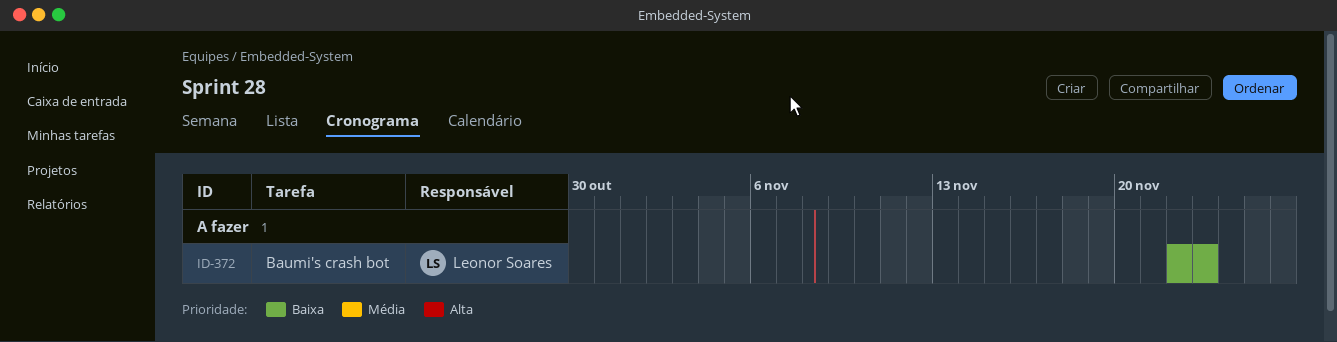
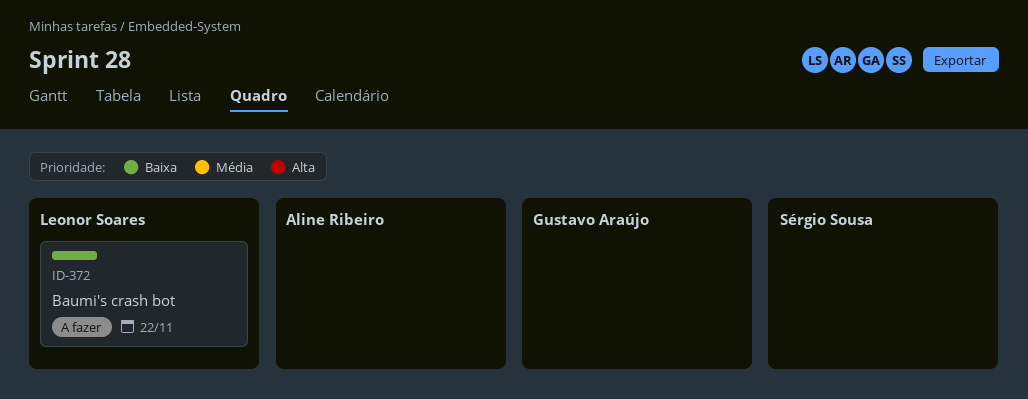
ID-372, due: Nov 23 -> Nov 22

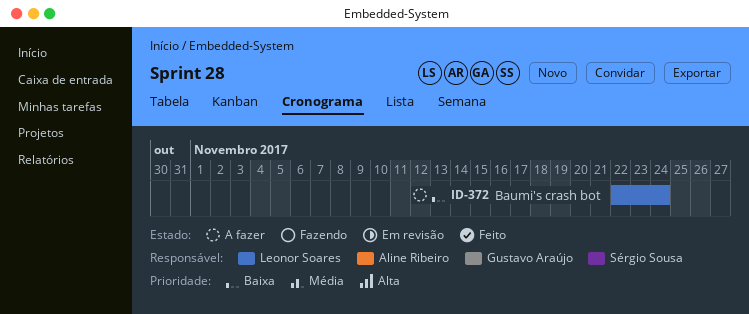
ID-372, due: Nov 22 -> Nov 24

